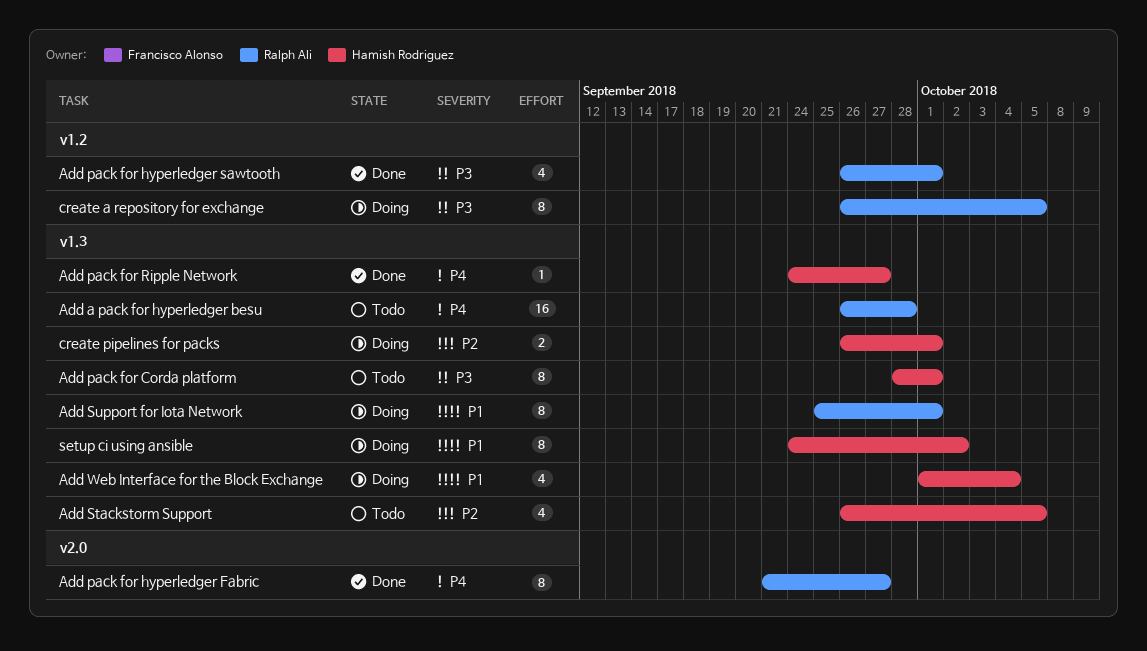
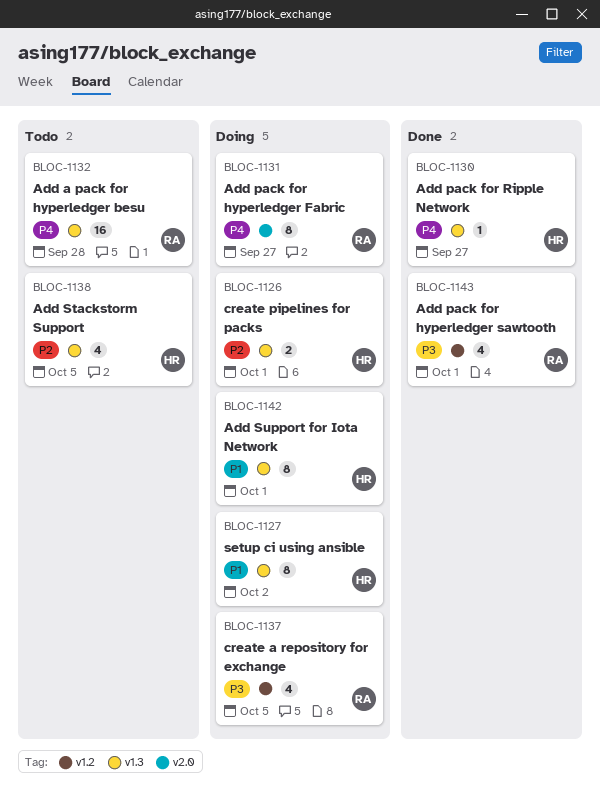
Add pack for Corda platform: present -> none
Add pack for hyperledger Fabric, status: Done -> Doing
Add Support for Iota Network, owner: Ralph Ali -> Hamish Rodriguez
Add Web Interface for the Block Exchange: present -> none
create a repository for exchange, estimate: 8 -> 4

